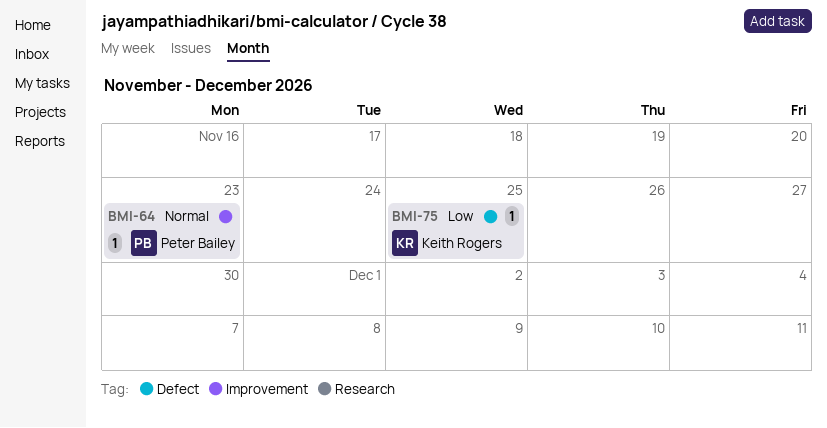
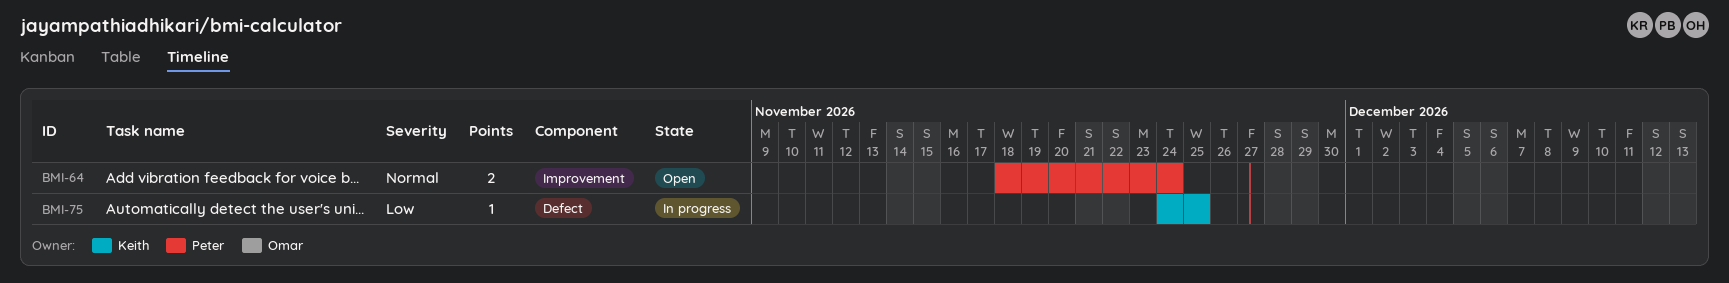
BMI-64, estimate: 1 -> 2
BMI-64, due: Nov 23 -> Nov 24

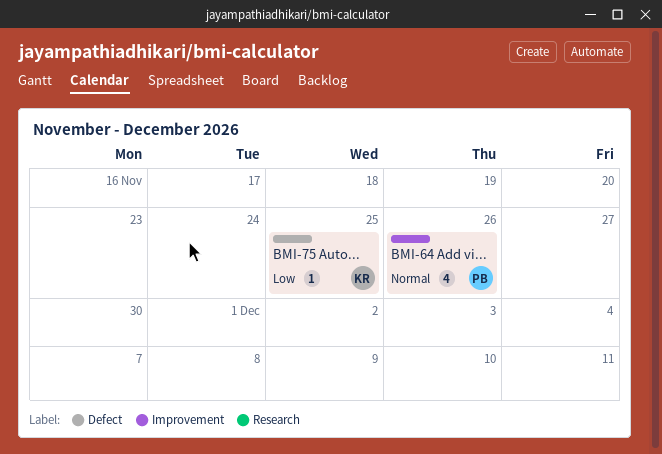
BMI-64, estimate: 2 -> 4
BMI-64, due: Nov 24 -> Nov 26

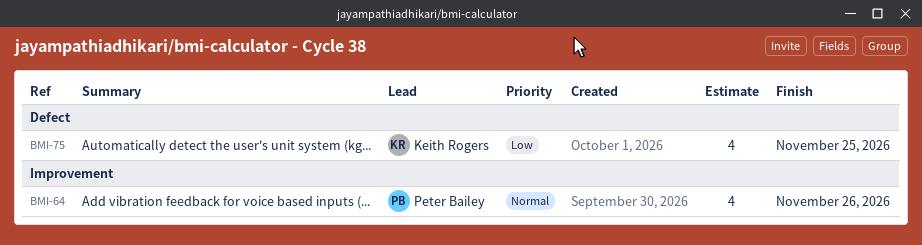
BMI-75, estimate: 1 -> 4

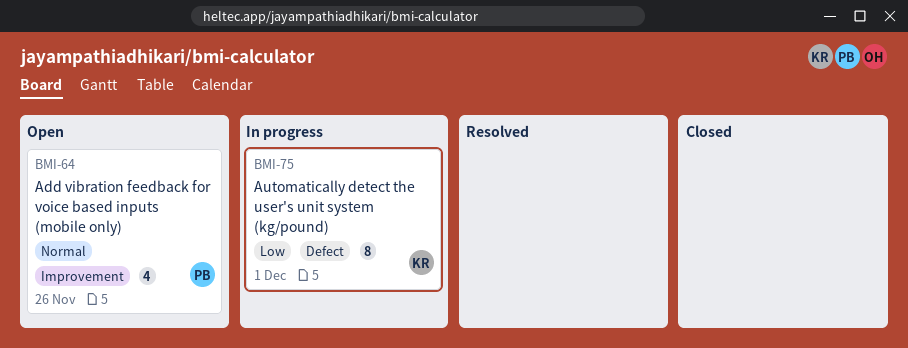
BMI-75, estimate: 4 -> 8
BMI-75, due: Nov 25 -> Dec 1

